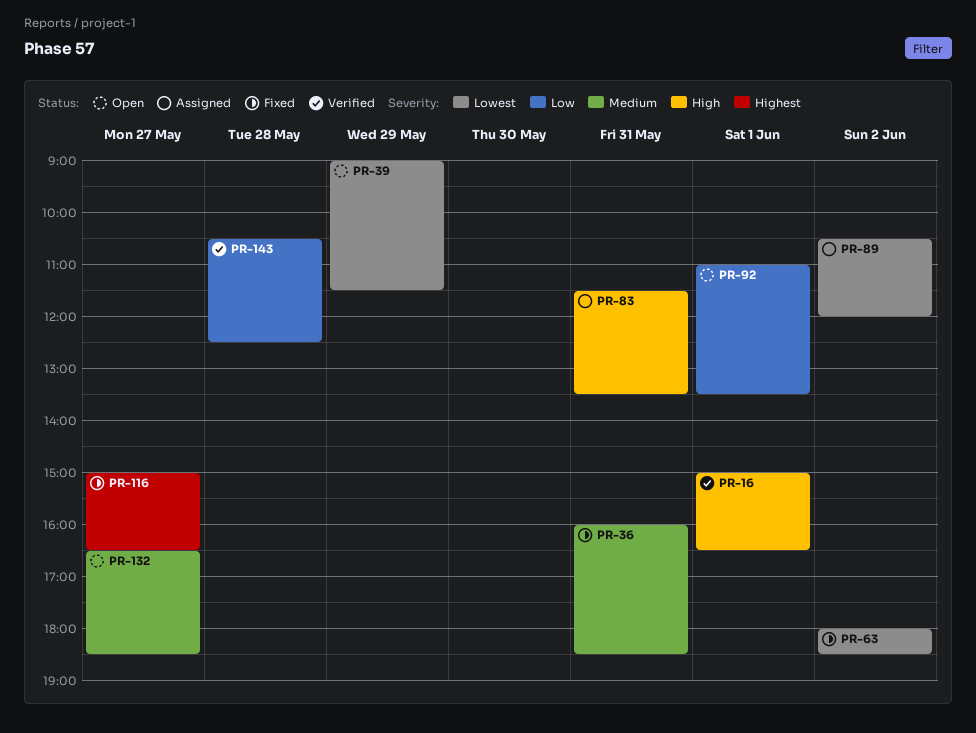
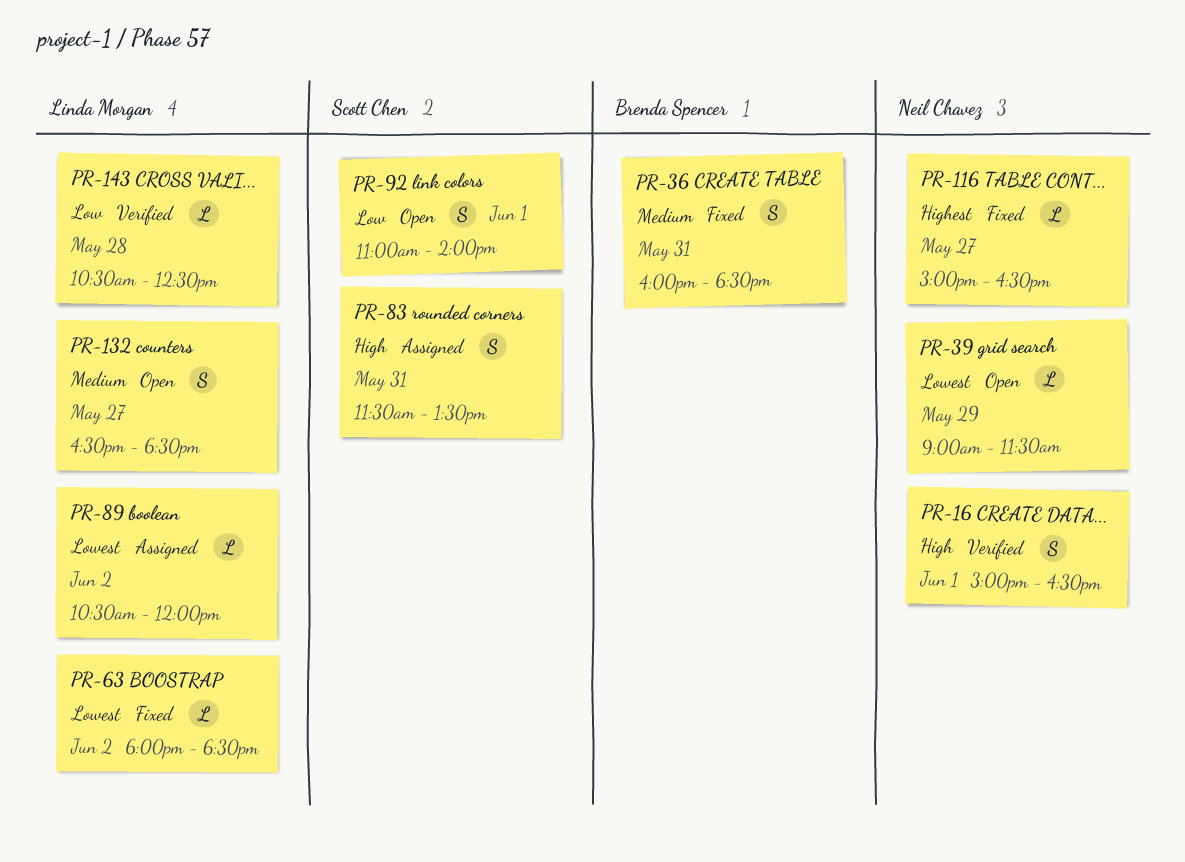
PR-92, ends: 13:30 -> 14:00

